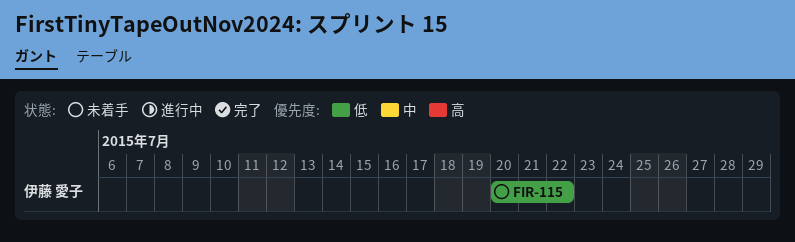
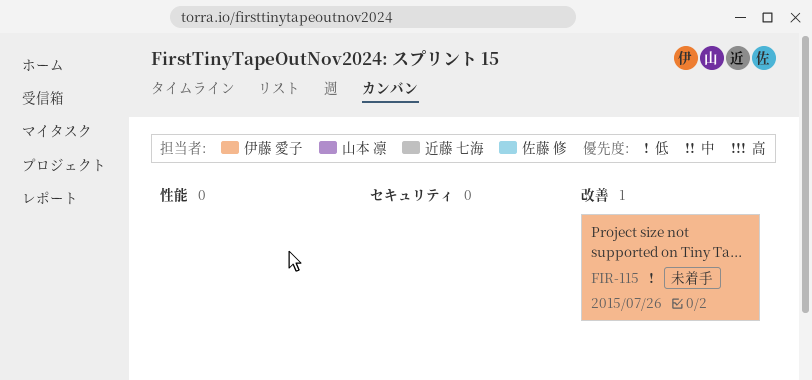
FIR-115, due: Jul 22 -> Jul 26

